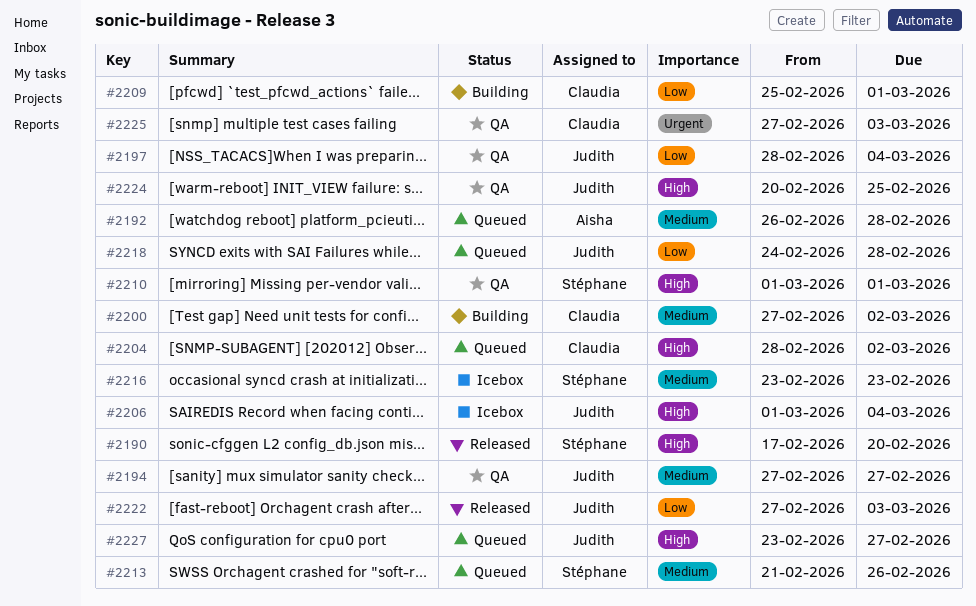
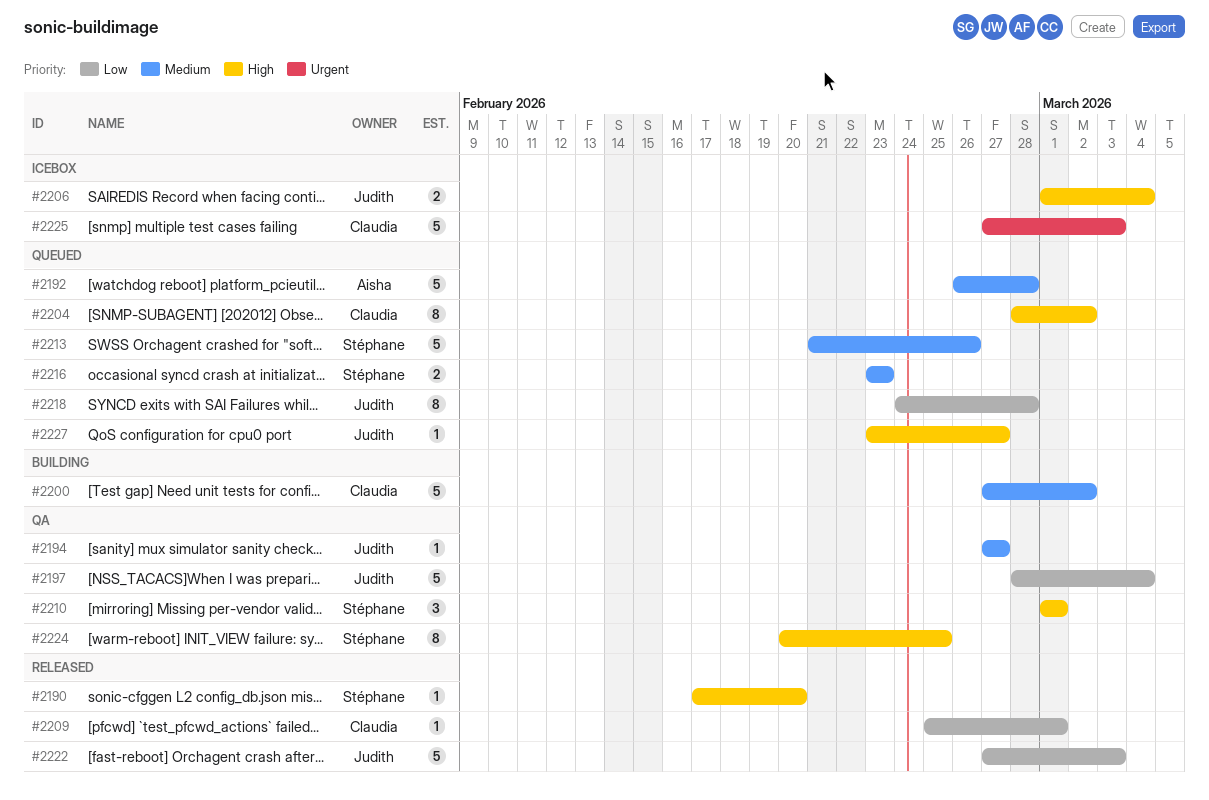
#2209, status: Building -> Released
#2216, status: Icebox -> Queued
#2224, owner: Judith -> Stéphane
#2225, status: QA -> Icebox

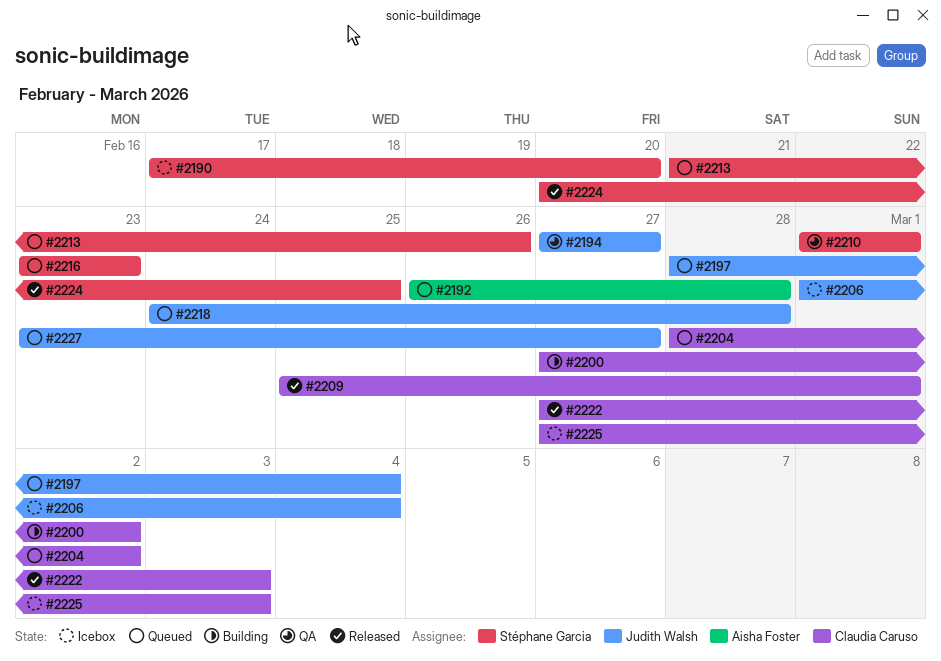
#2190, status: Released -> Icebox
#2197, status: QA -> Queued
#2222, owner: Judith Walsh -> Claudia Caruso
#2224, status: QA -> Released

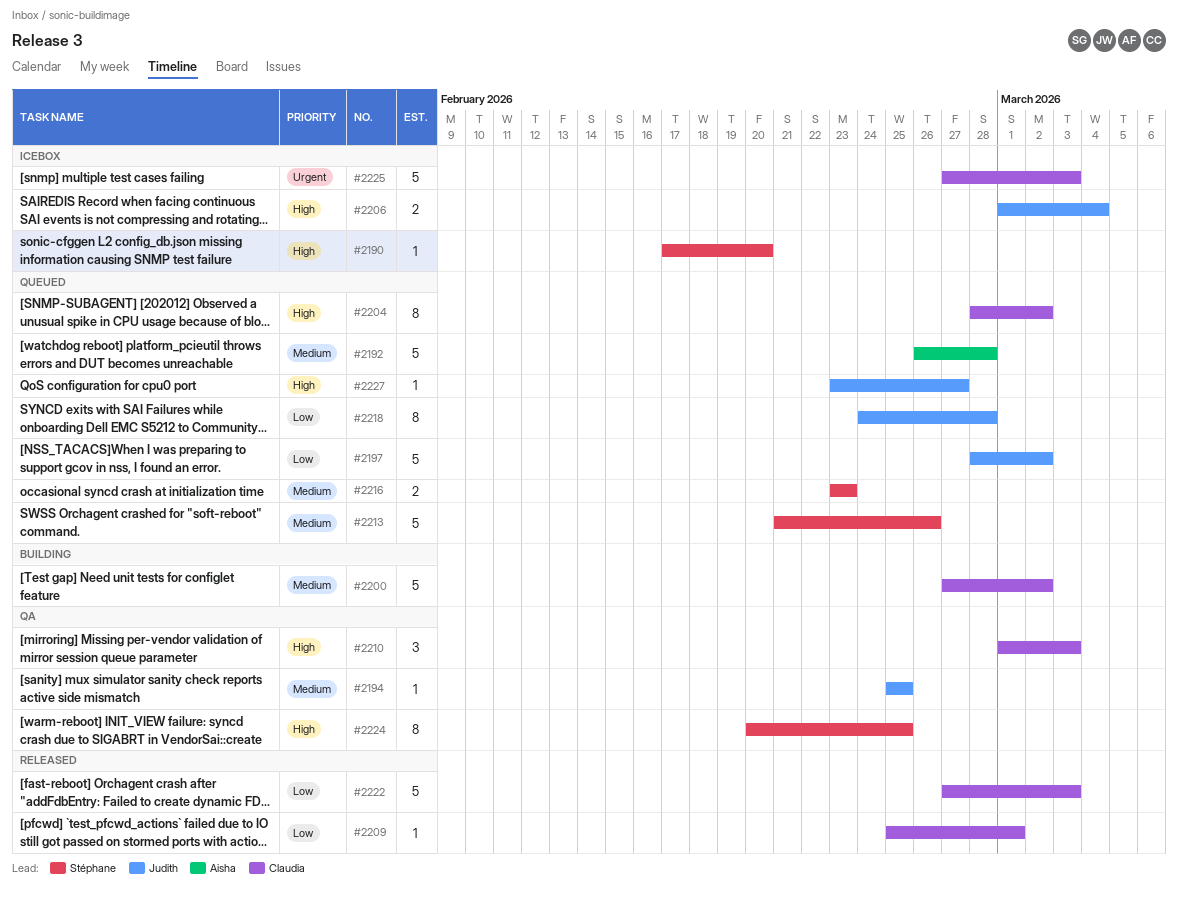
#2194, start: Feb 27 -> Feb 25
#2194, due: Feb 27 -> Feb 25
#2197, due: Mar 4 -> Mar 2
#2210, owner: Stéphane Garcia -> Claudia Caruso
#2210, due: Mar 1 -> Mar 3
#2224, status: Released -> QA

